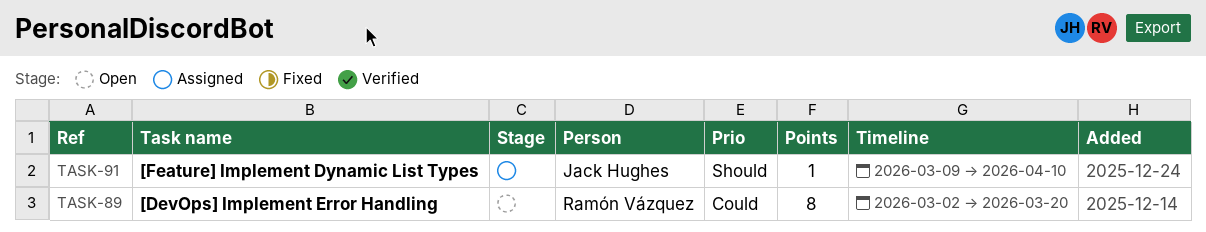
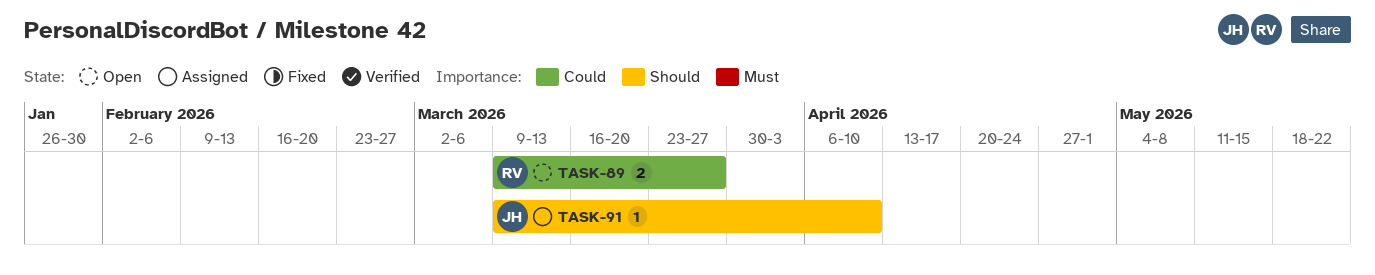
TASK-89, estimate: 8 -> 2
TASK-89, start: Mar 2 -> Mar 9
TASK-89, due: Mar 20 -> Mar 27

